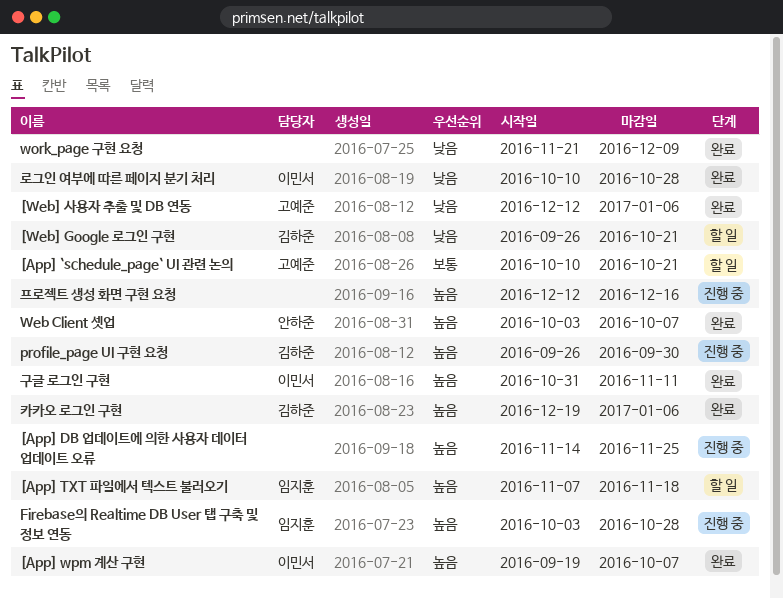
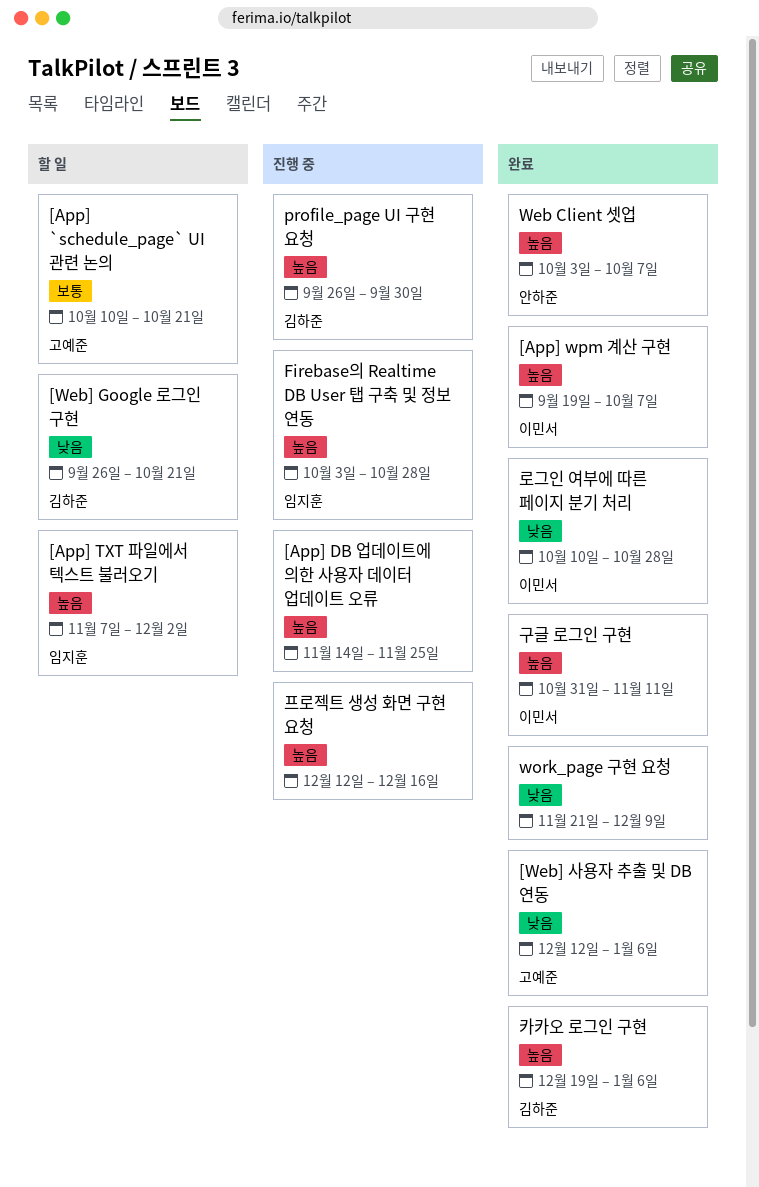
[App] TXT 파일에서 텍스트 불러오기, due: Nov 18 -> Dec 2

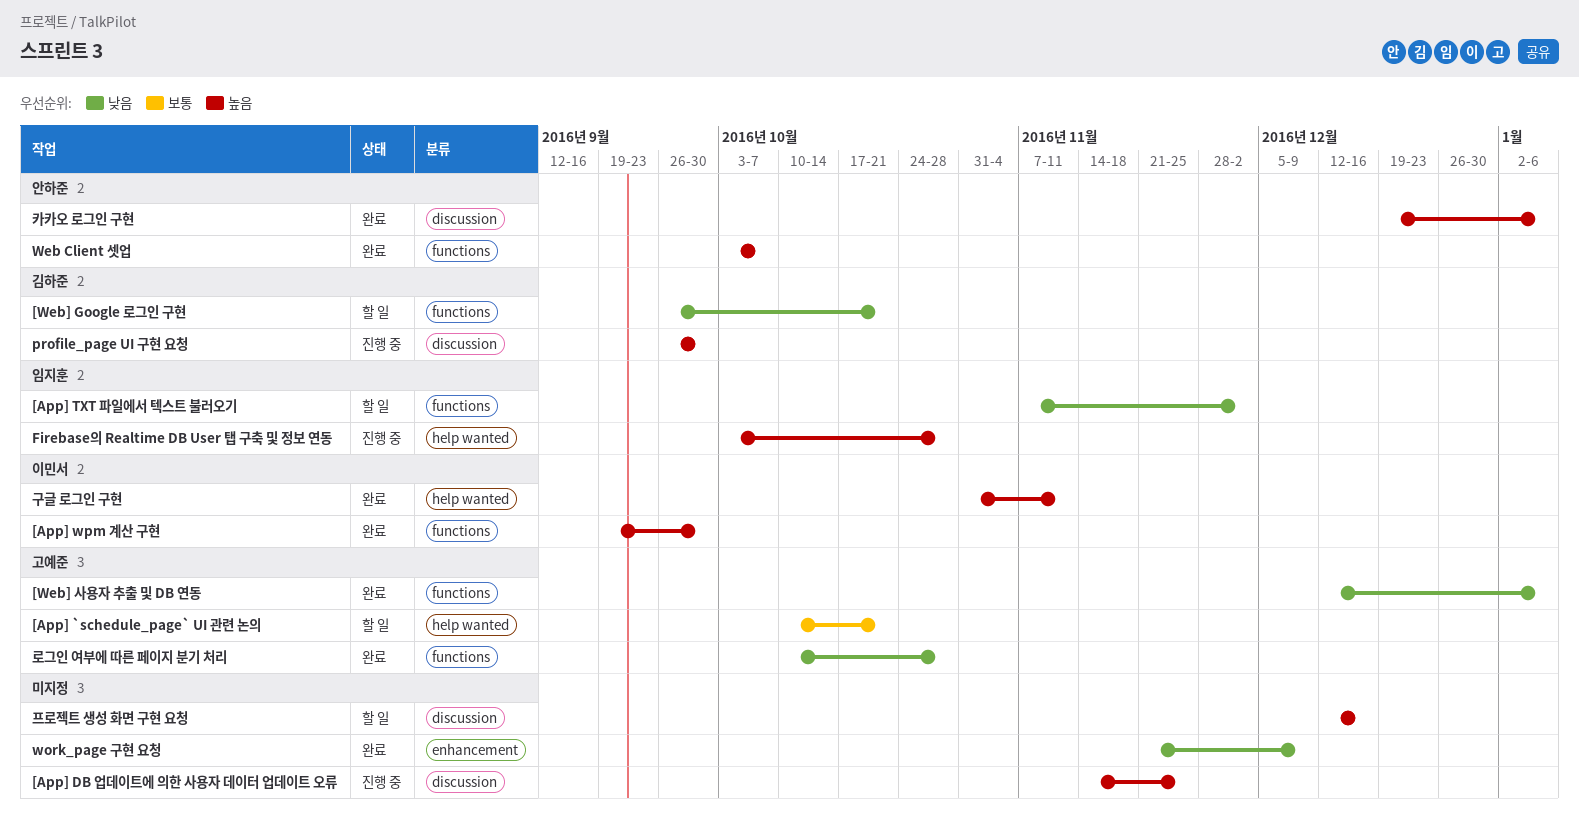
[App] TXT 파일에서 텍스트 불러오기, priority: 높음 -> 낮음
[App] wpm 계산 구현, due: Oct 7 -> Sep 30
로그인 여부에 따른 페이지 분기 처리, owner: 이민서 -> 고예준
카카오 로그인 구현, owner: 김하준 -> 안하준
프로젝트 생성 화면 구현 요청, status: 진행 중 -> 할 일

